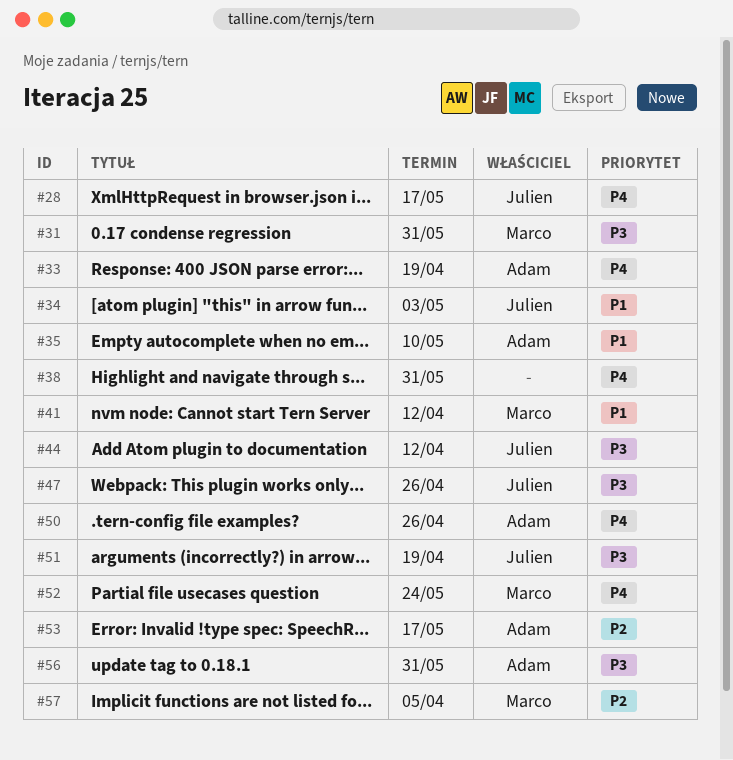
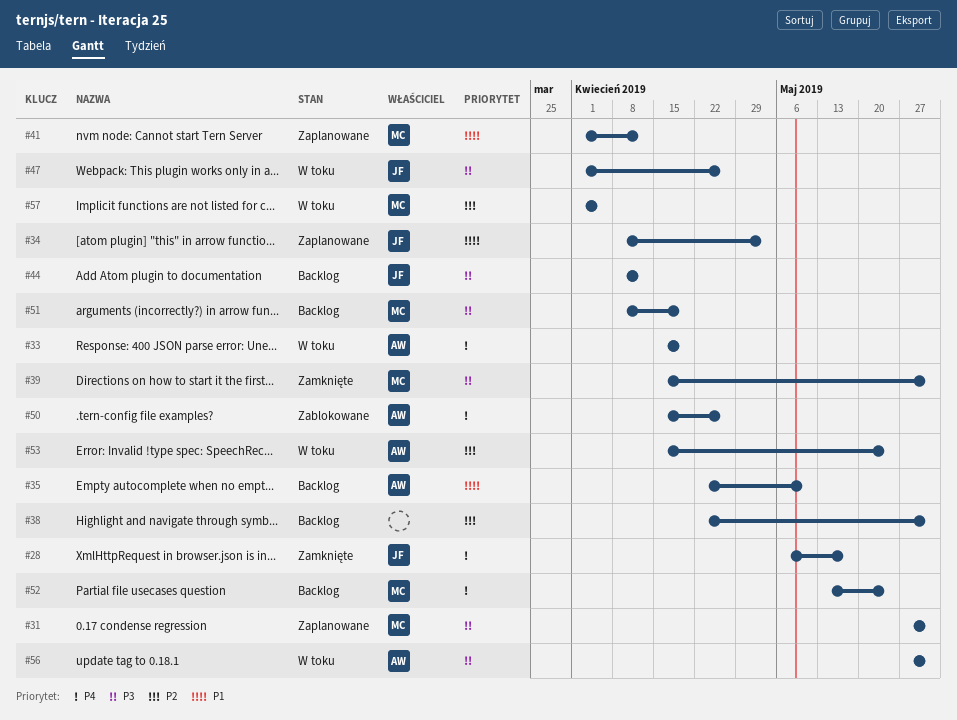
#38, priority: P4 -> P2
#39: none -> present
#51, owner: Julien -> Marco
#53, due: May 17 -> May 24

